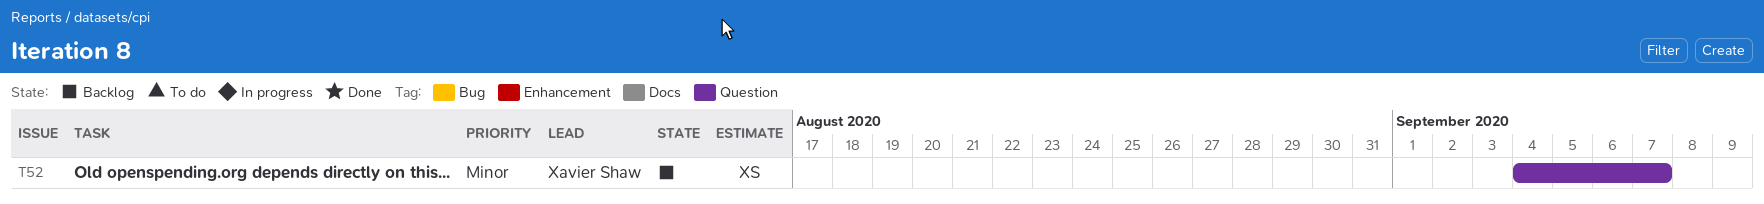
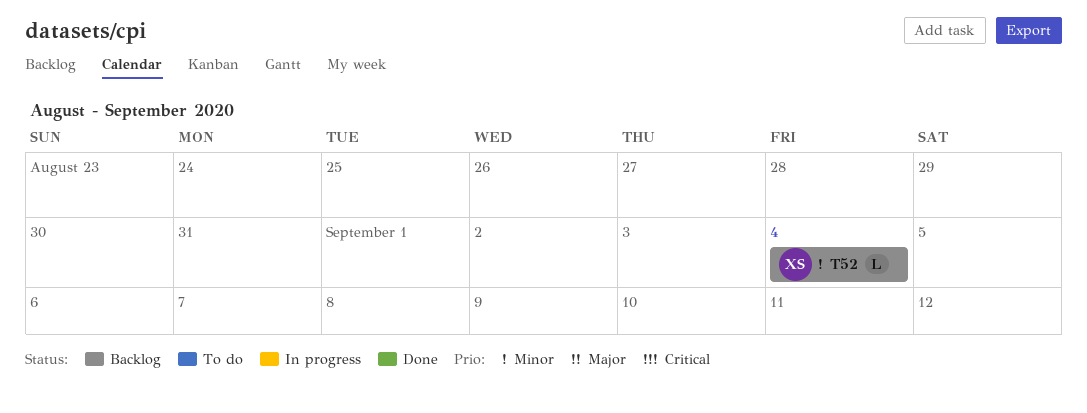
T52, estimate: XS -> L
T52, due: Sep 7 -> Sep 4

